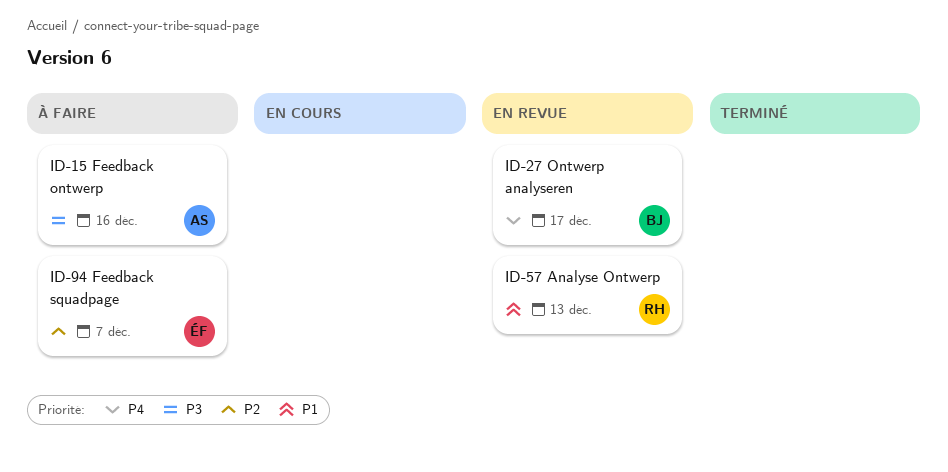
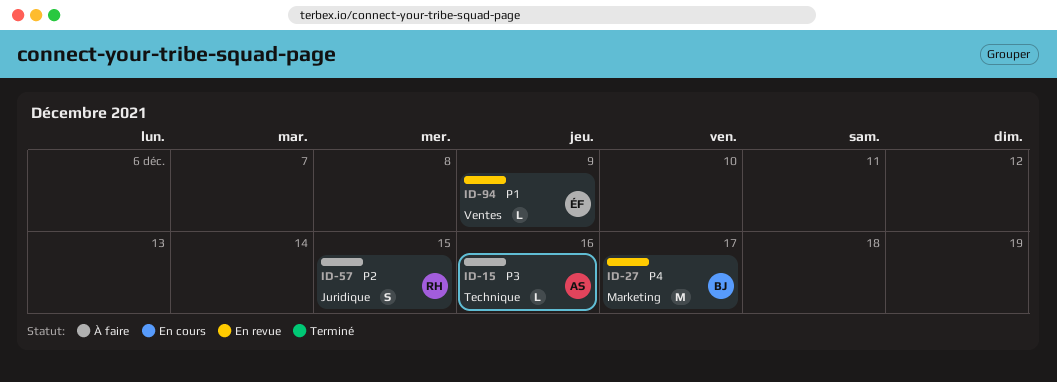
ID-57, status: En revue -> À faire
ID-57, priority: P1 -> P2
ID-57, due: Dec 13 -> Dec 15
ID-94, status: À faire -> En revue
ID-94, priority: P2 -> P1
ID-94, due: Dec 7 -> Dec 9

